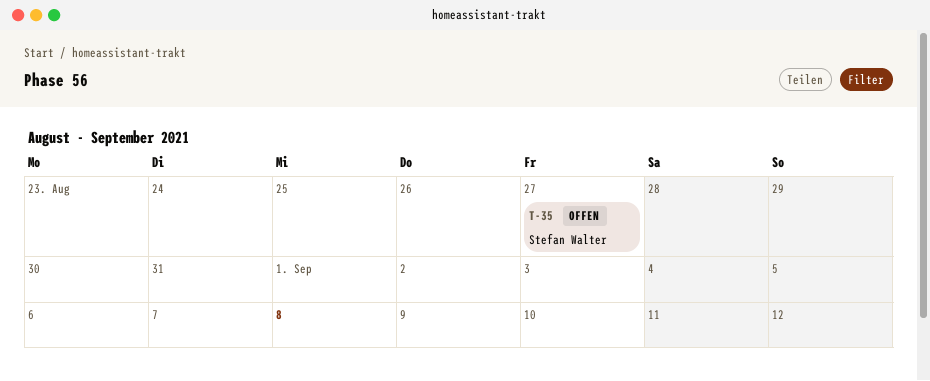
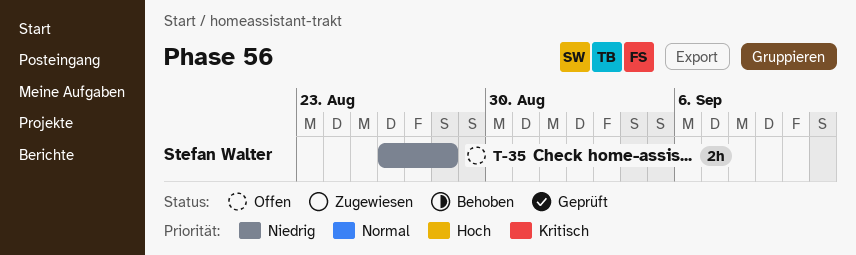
T-35, due: Aug 27 -> Aug 28

